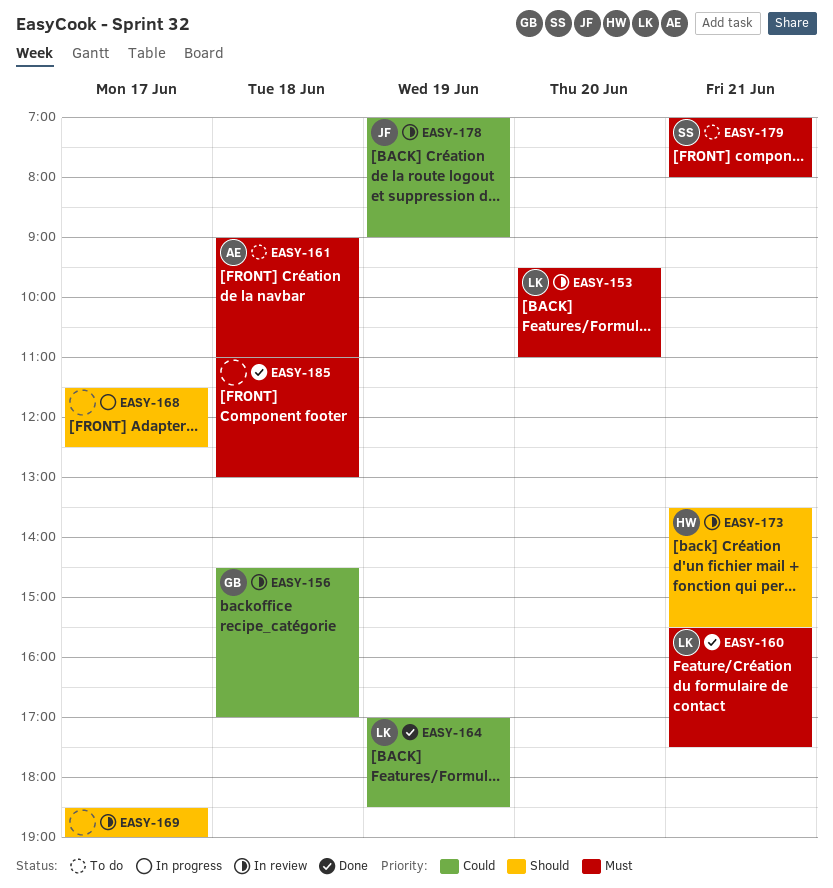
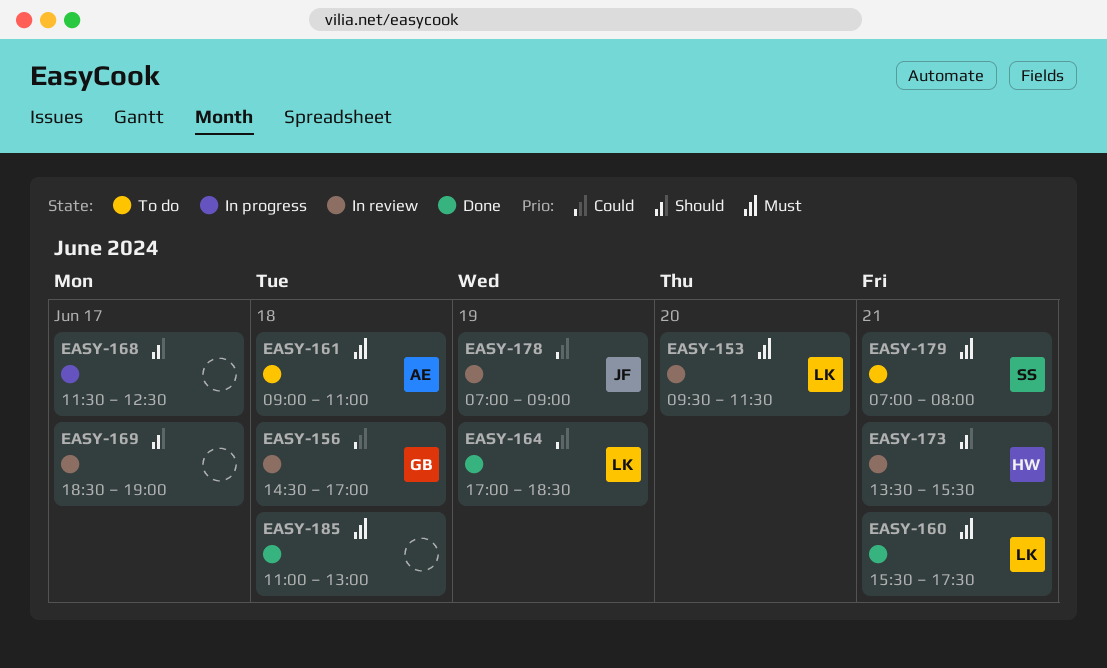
EASY-153, ends: 11:00 -> 11:30

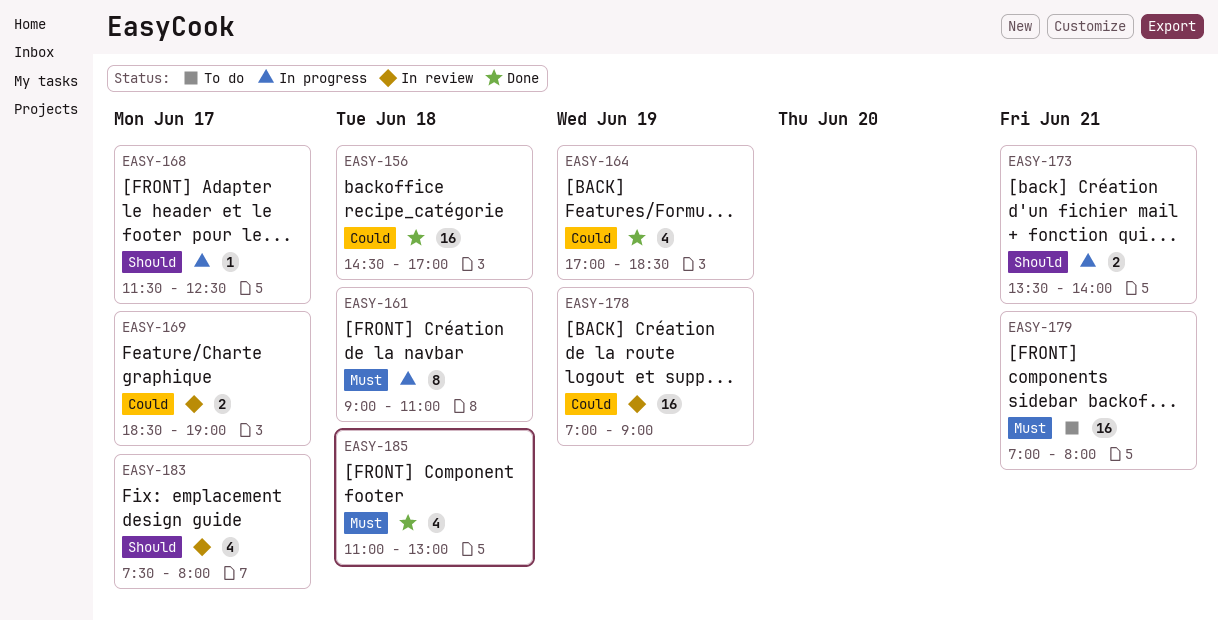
EASY-153: present -> none
EASY-156, status: In review -> Done
EASY-160: present -> none
EASY-161, status: To do -> In progress
EASY-169, priority: Should -> Could
EASY-173, status: In review -> In progress
EASY-173, ends: 15:30 -> 14:00
EASY-183: none -> present

